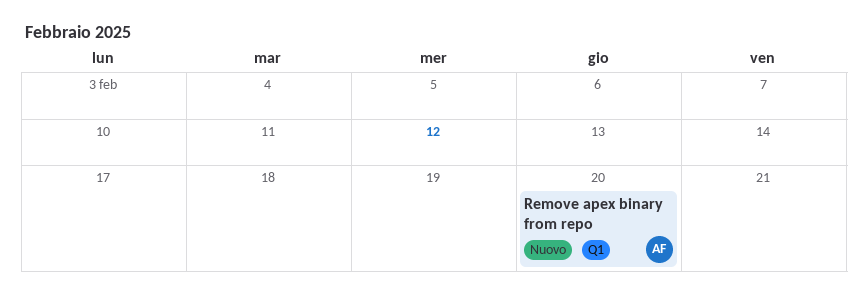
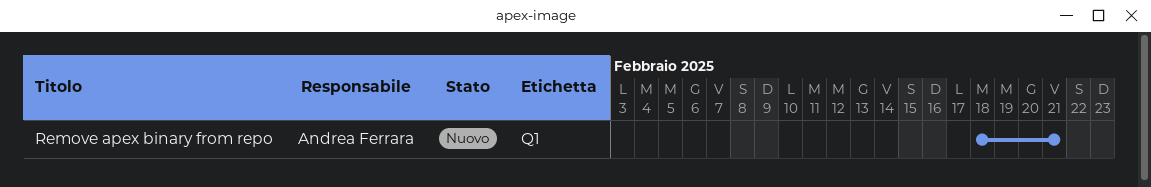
Remove apex binary from repo, due: Feb 20 -> Feb 21

